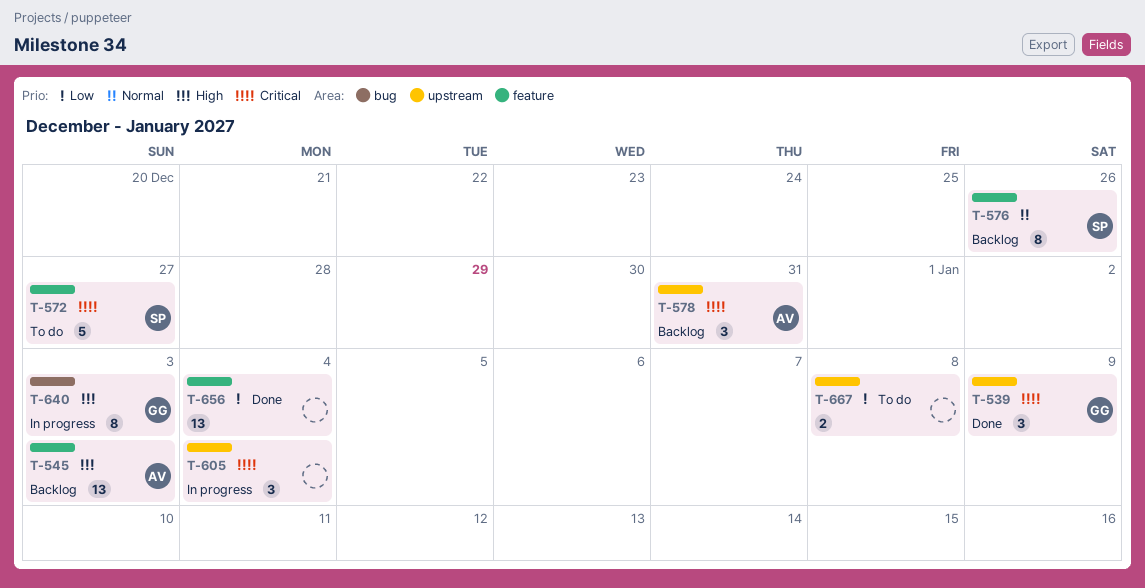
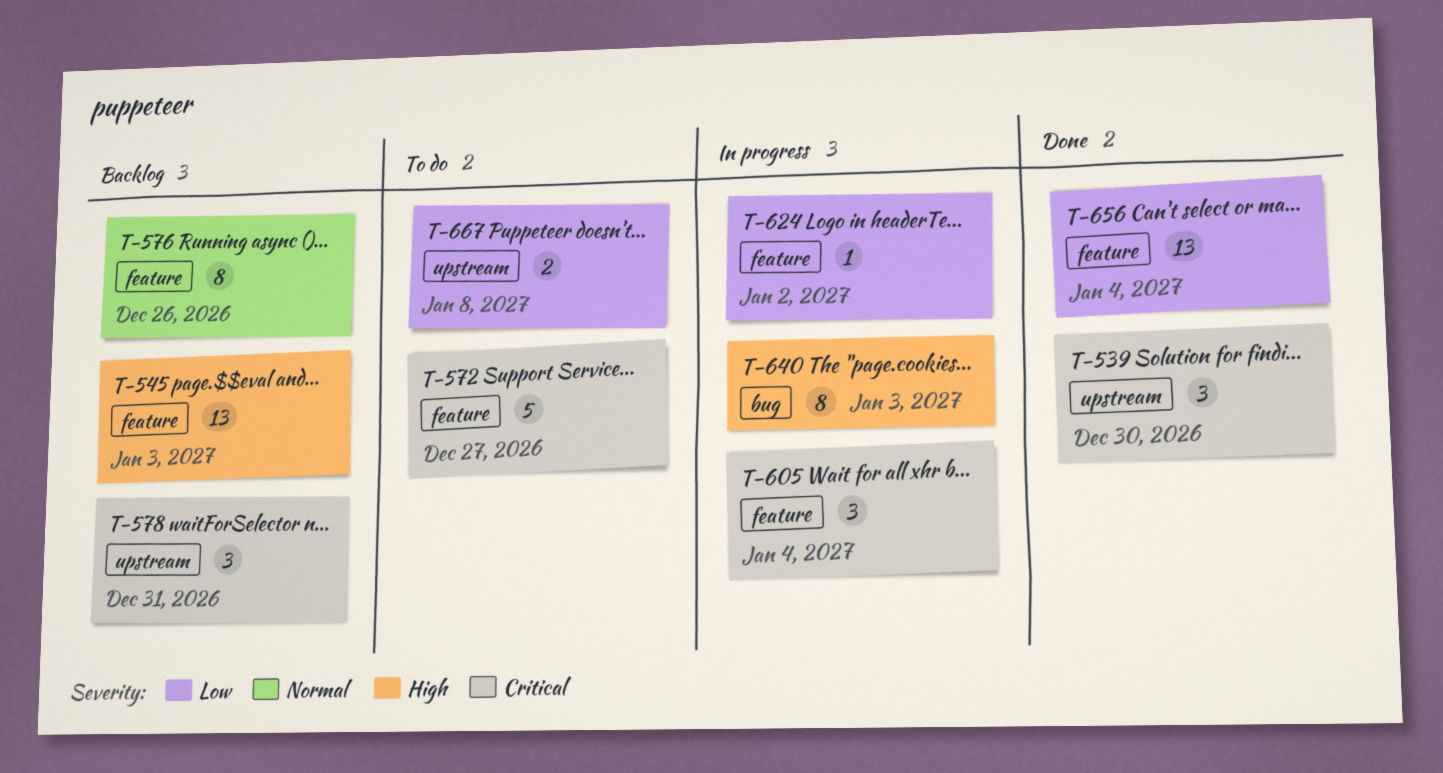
T-539, due: Jan 9 -> Dec 30
T-605, label: upstream -> feature
T-624: none -> present

